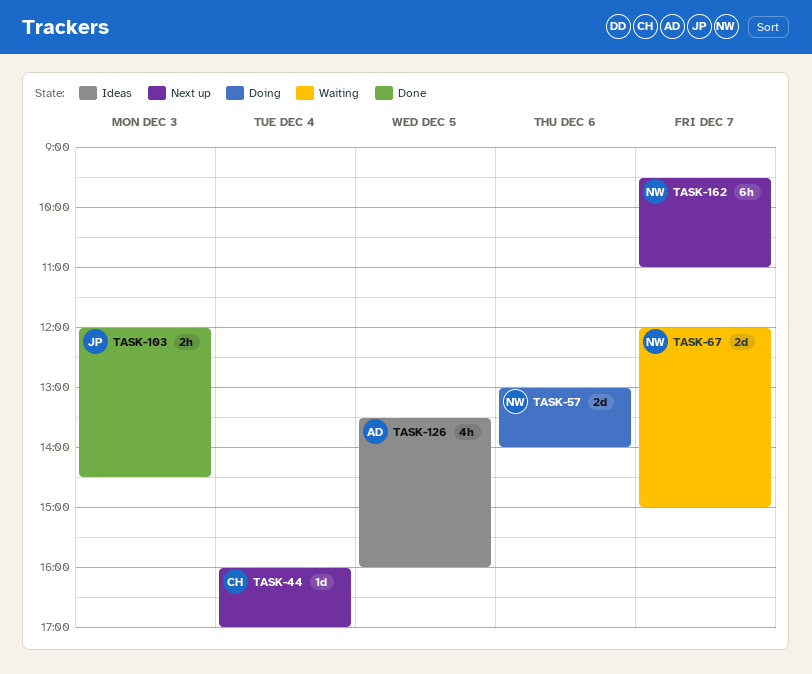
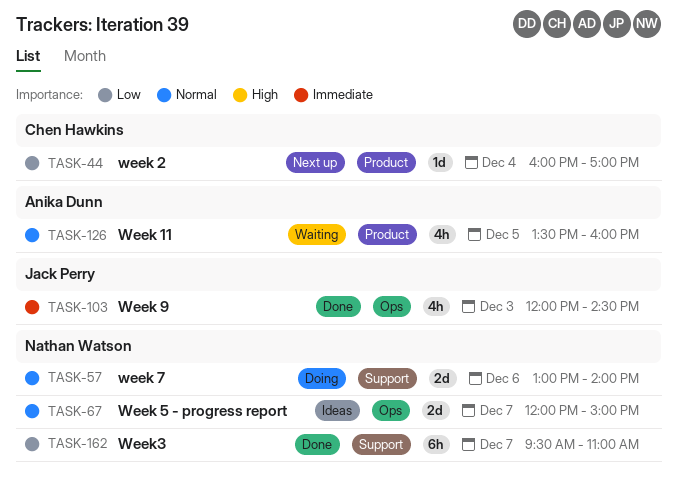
TASK-67, status: Waiting -> Ideas
TASK-103, estimate: 2h -> 4h
TASK-126, status: Ideas -> Waiting
TASK-162, status: Next up -> Done

